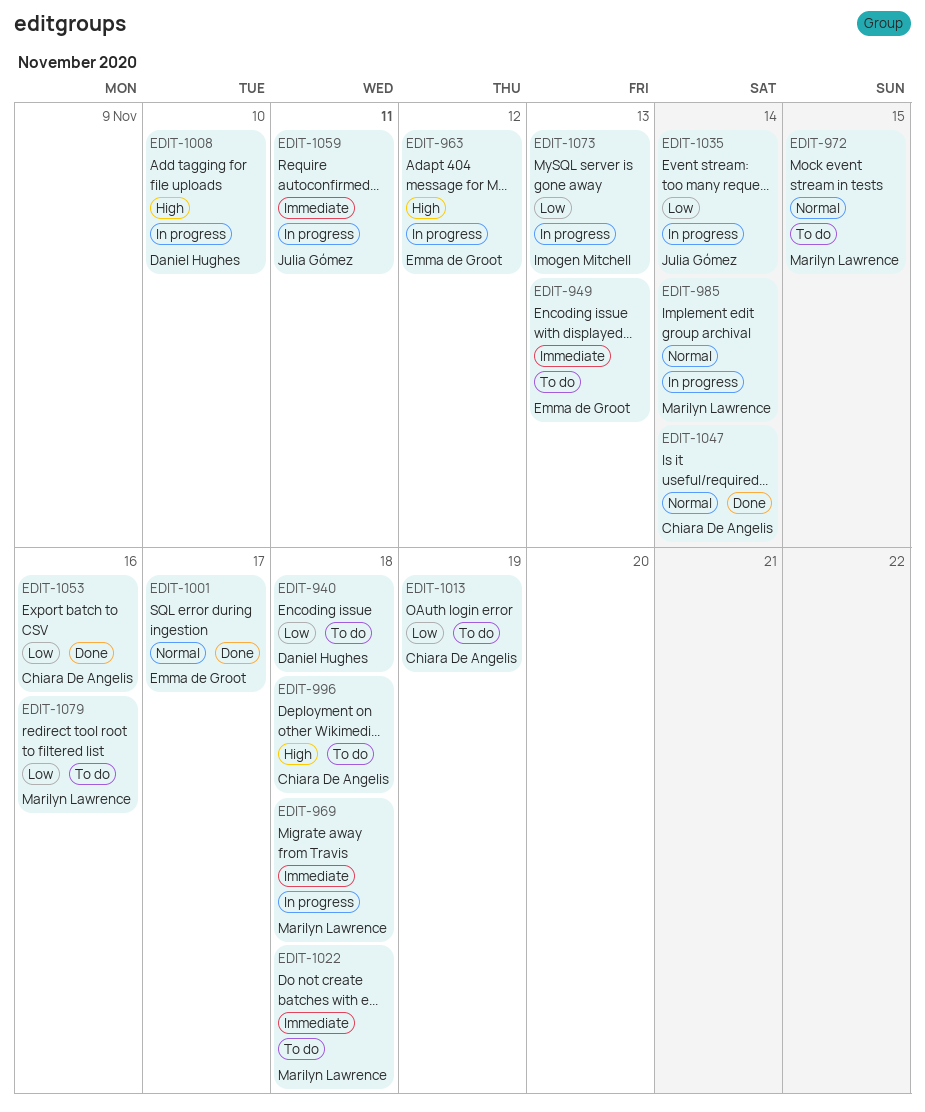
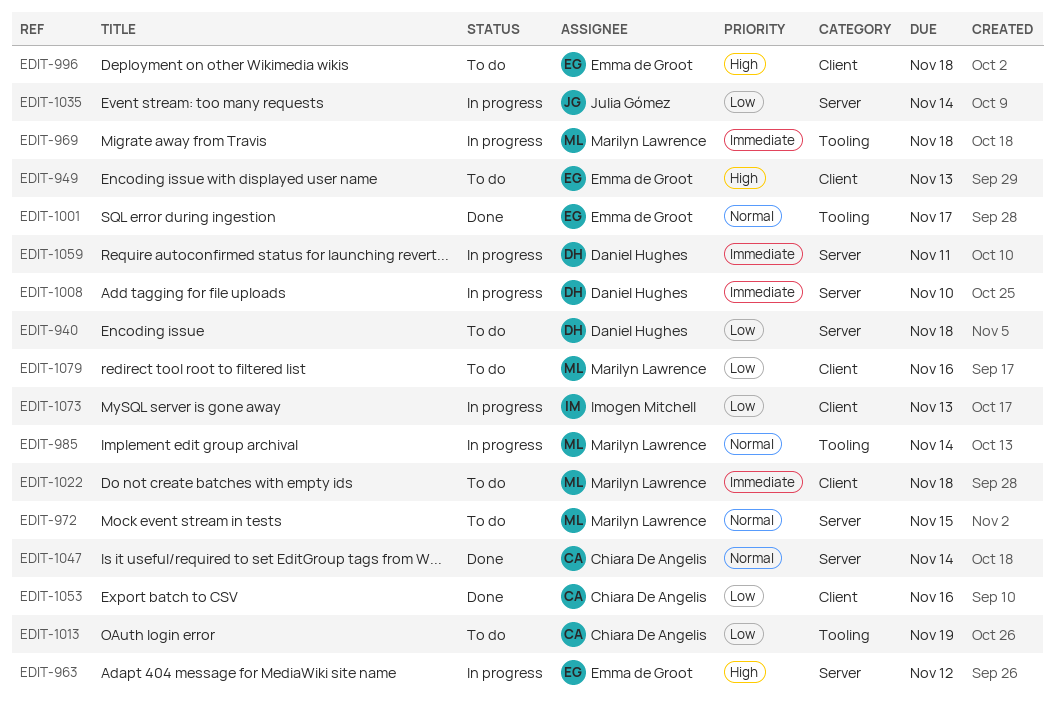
EDIT-949, priority: Immediate -> High
EDIT-996, owner: Chiara De Angelis -> Emma de Groot
EDIT-1008, priority: High -> Immediate
EDIT-1059, owner: Julia Gómez -> Daniel Hughes

